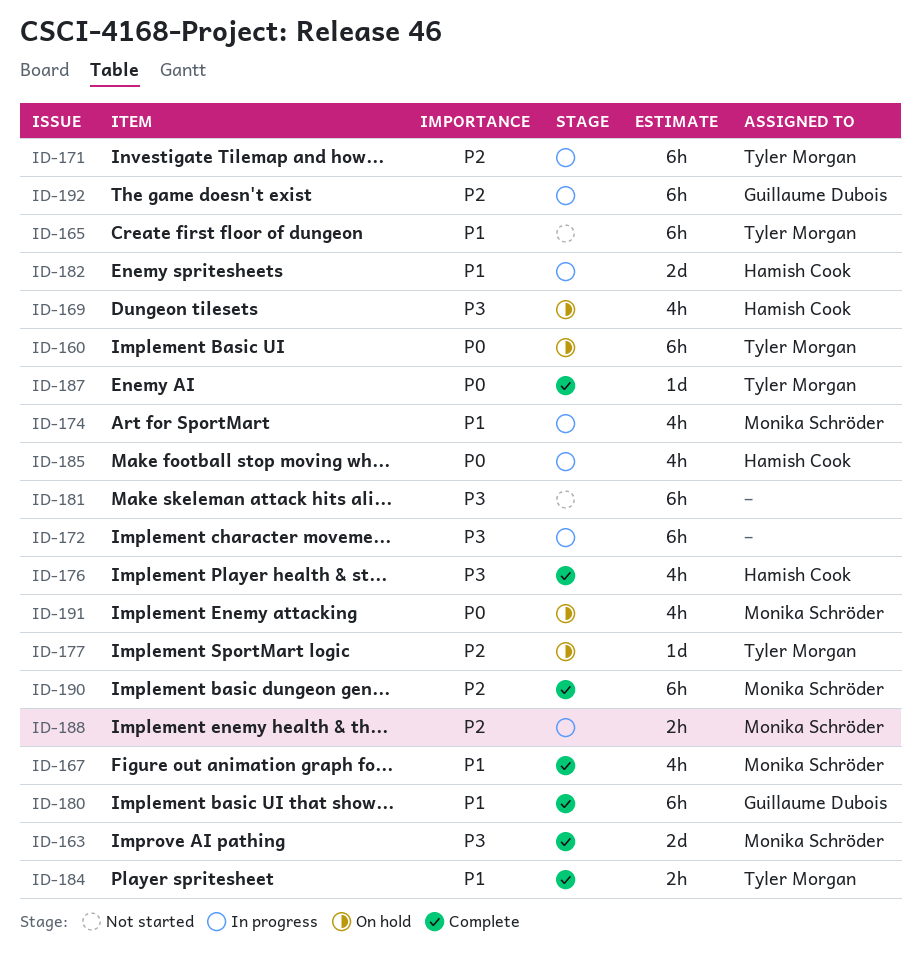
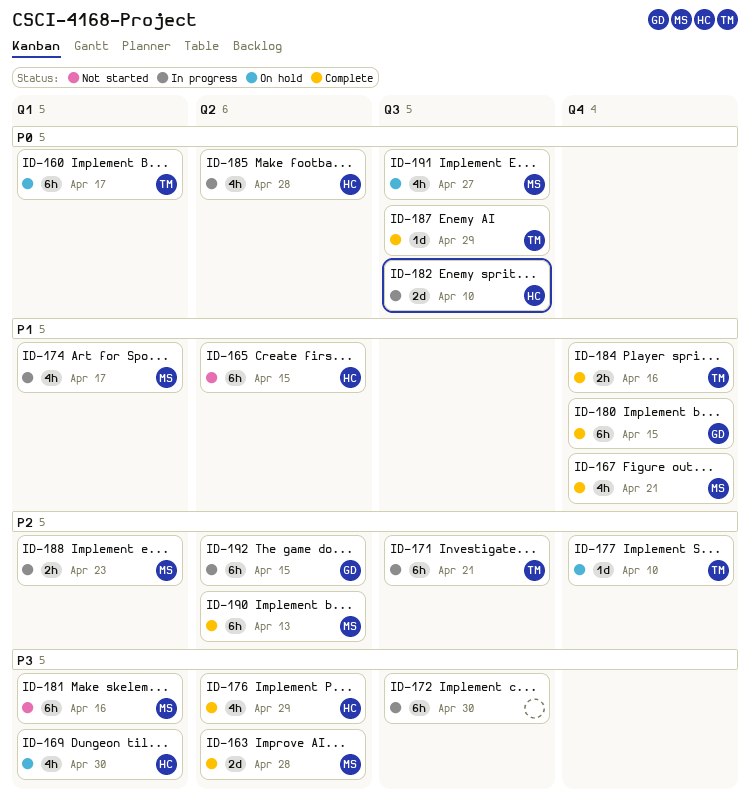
ID-165, owner: Tyler Morgan -> Hamish Cook
ID-181, owner: none -> Monika Schröder
ID-182, priority: P1 -> P0

